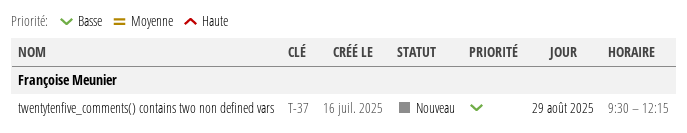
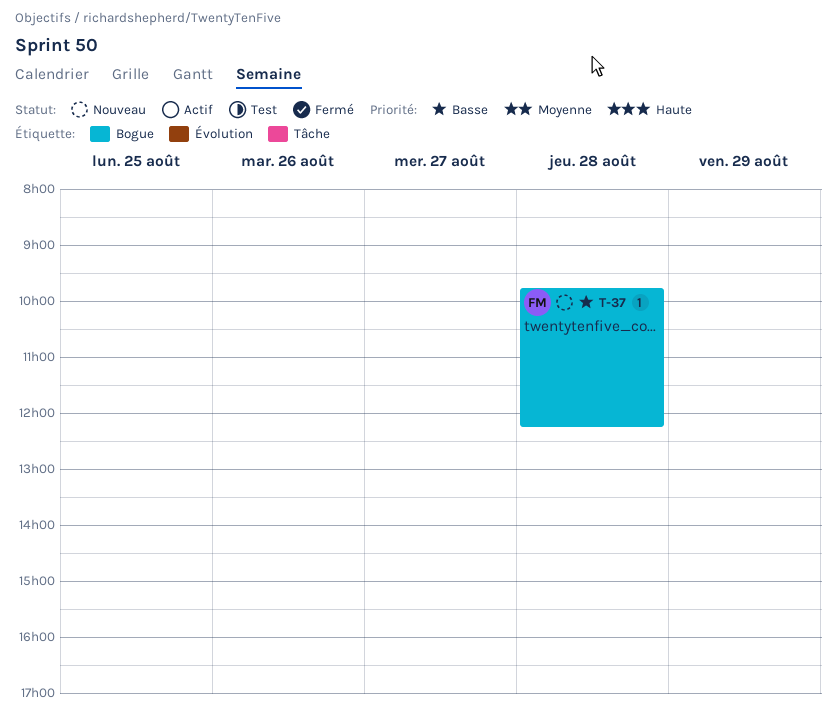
T-37, day: Aug 29 -> Aug 28
T-37, begins: 09:30 -> 09:45

